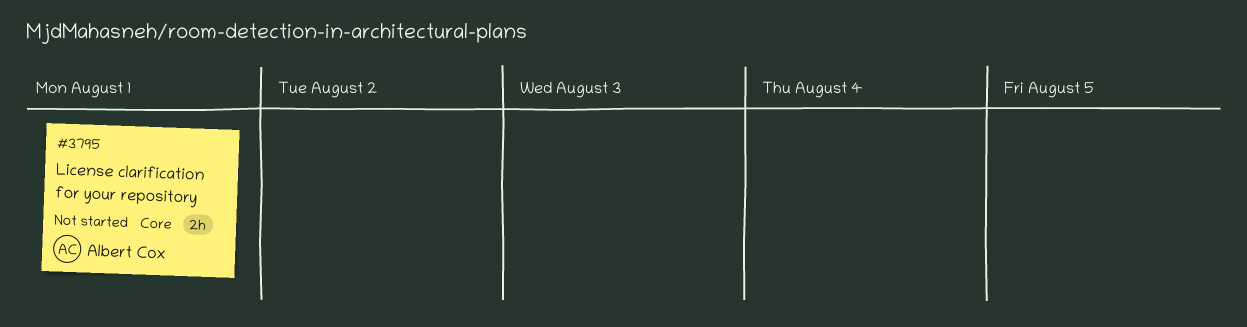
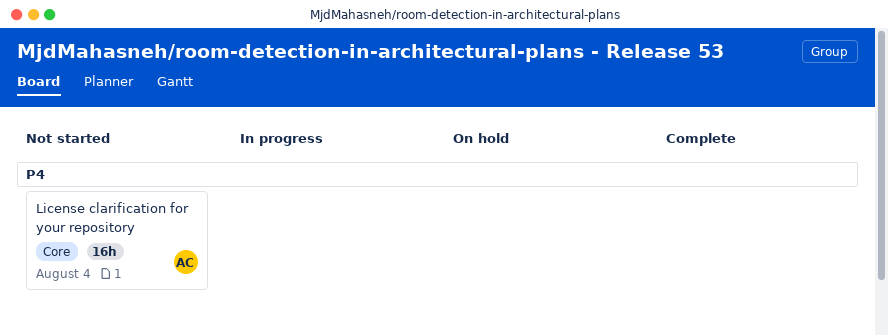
License clarification for your repository, estimate: 2h -> 16h
License clarification for your repository, due: Aug 1 -> Aug 4

